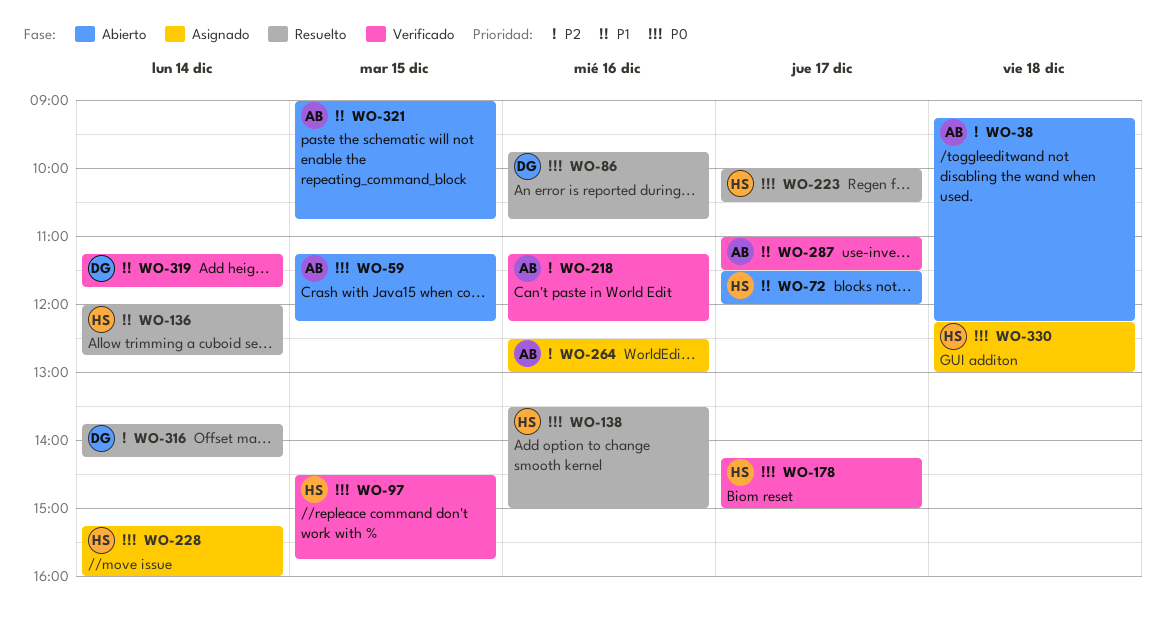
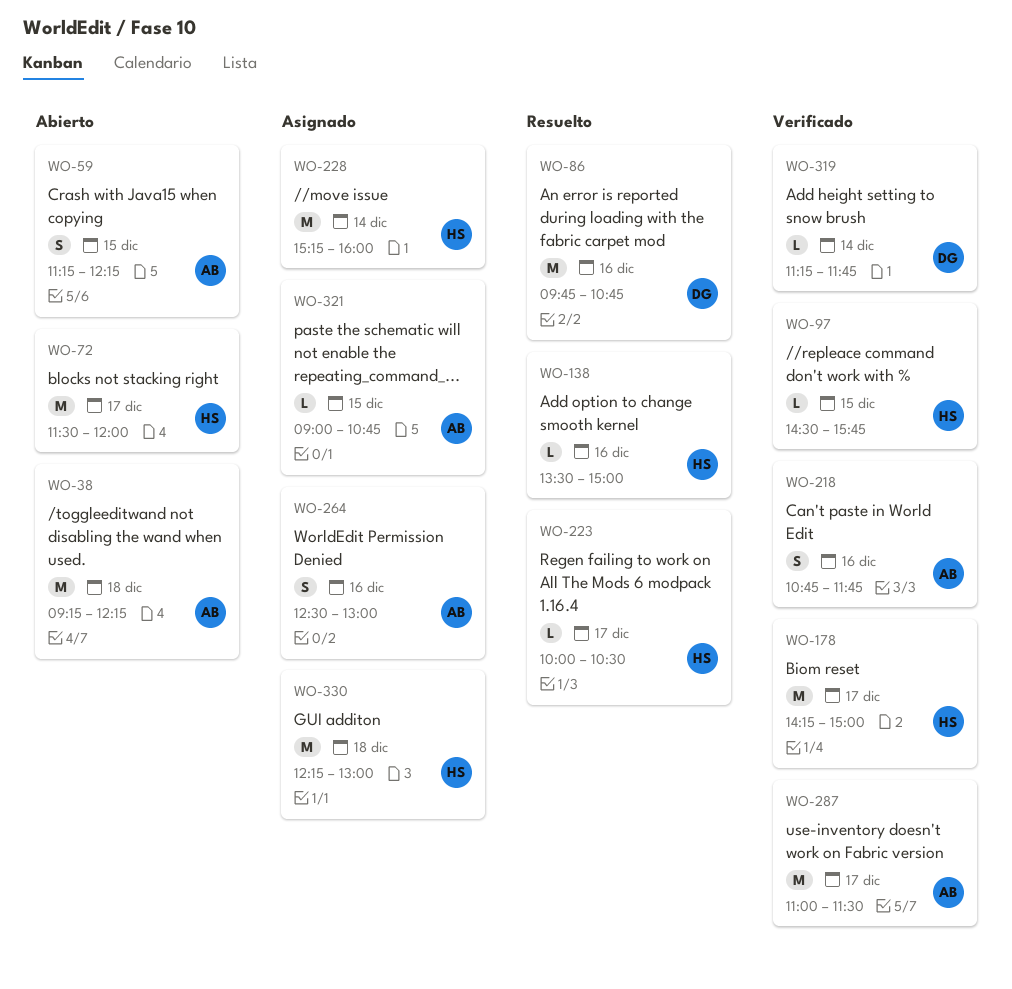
WO-136: present -> none
WO-218, begins: 11:15 -> 10:45
WO-218, ends: 12:15 -> 11:45
WO-316: present -> none
WO-321, status: Abierto -> Asignado

